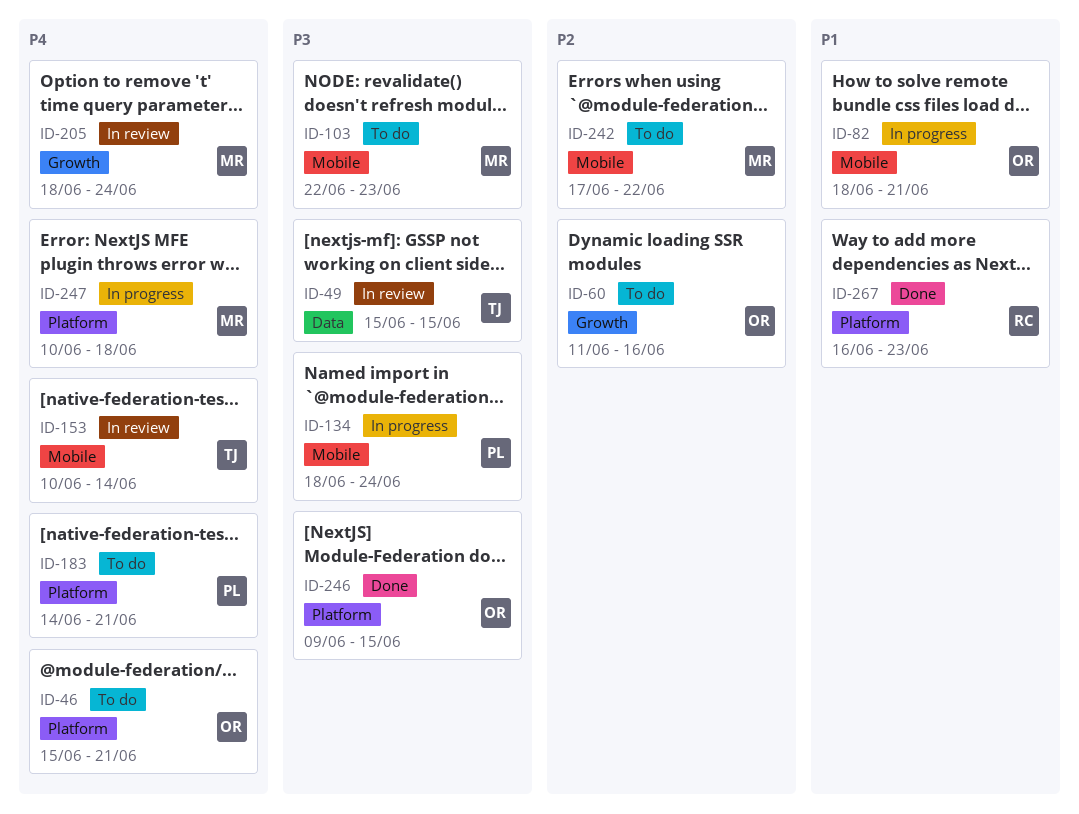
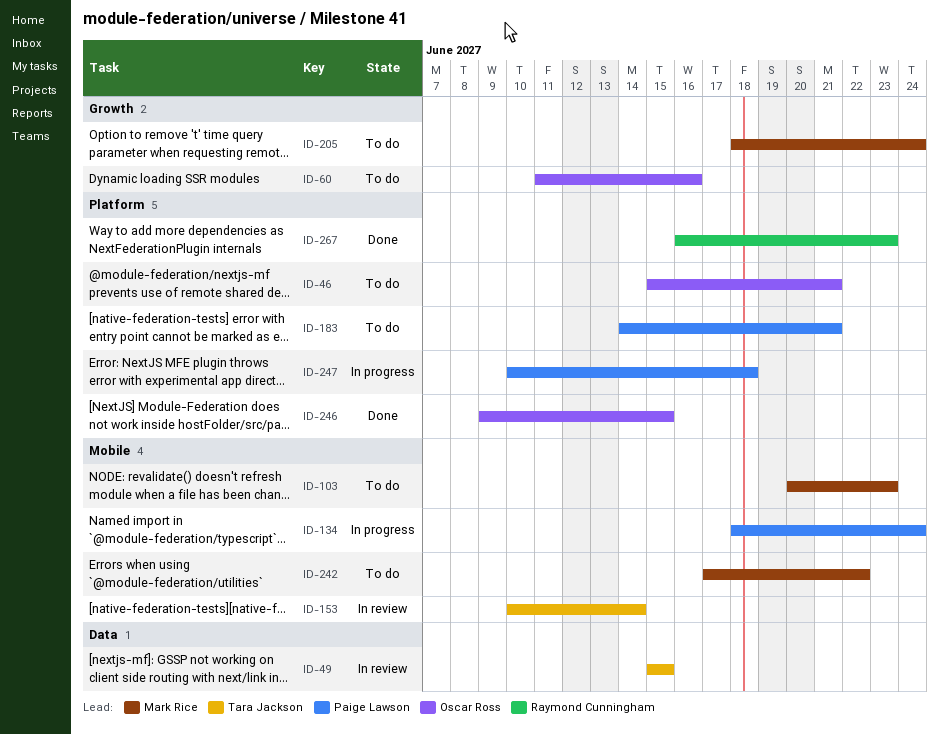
ID-82: present -> none
ID-103, start: Jun 22 -> Jun 20
ID-205, status: In review -> To do
ID-247, owner: Mark Rice -> Paige Lawson

